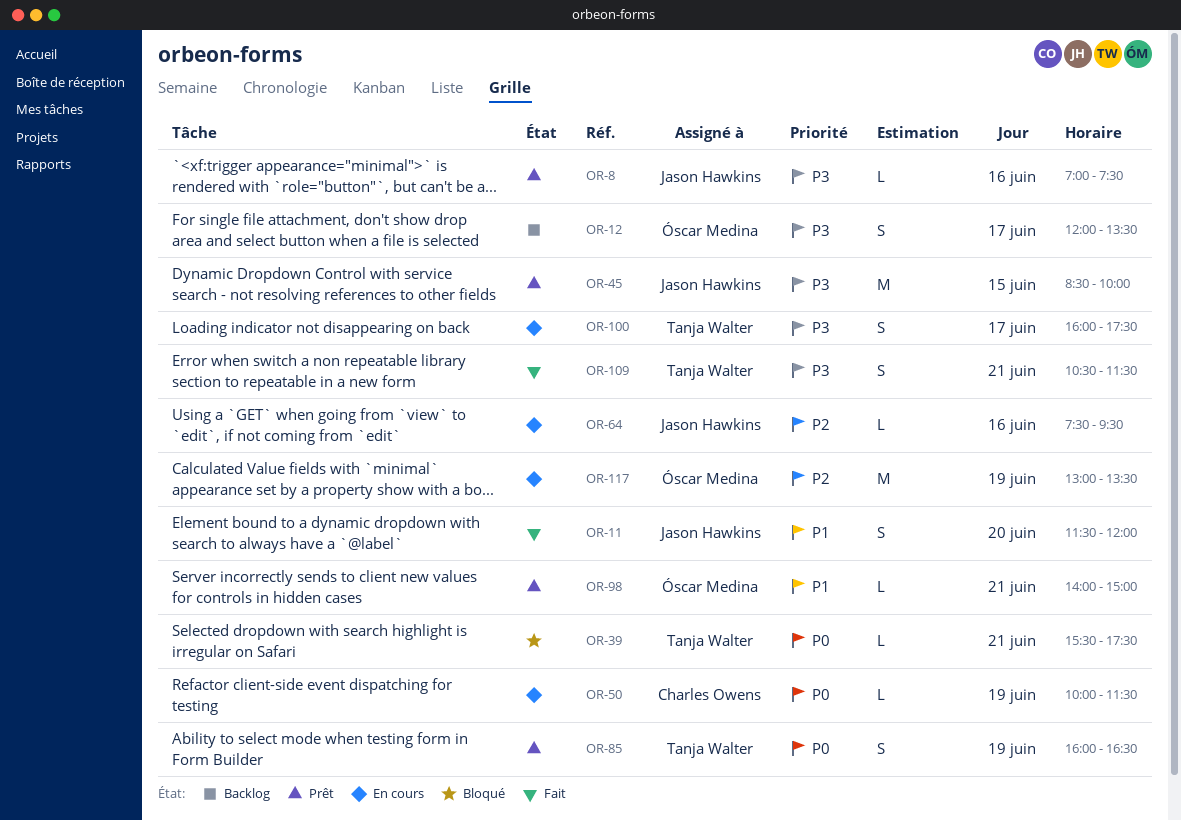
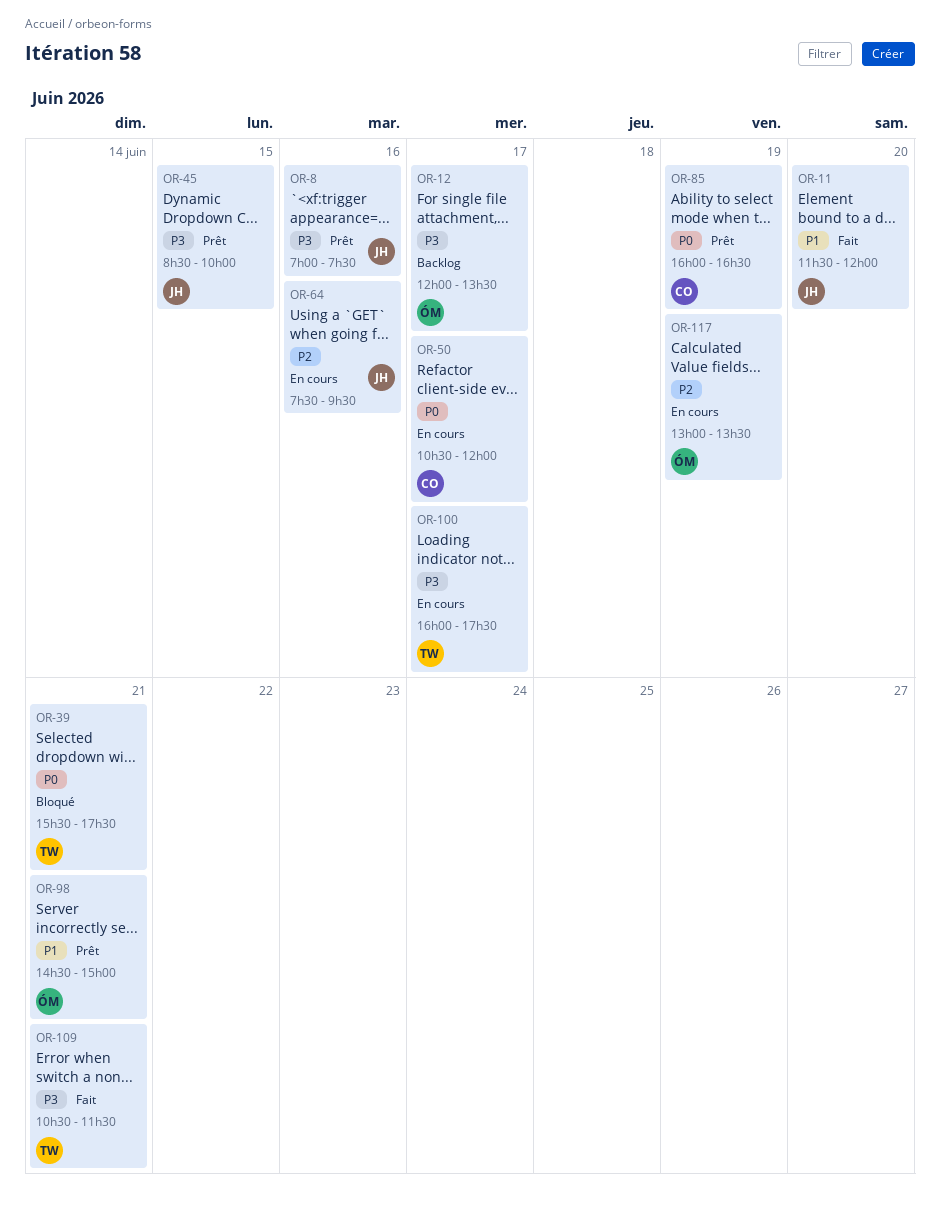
OR-50, day: Jun 19 -> Jun 17
OR-50, begins: 10:00 -> 10:30
OR-50, ends: 11:30 -> 12:00
OR-85, owner: Tanja Walter -> Charles Owens
OR-98, begins: 14:00 -> 14:30

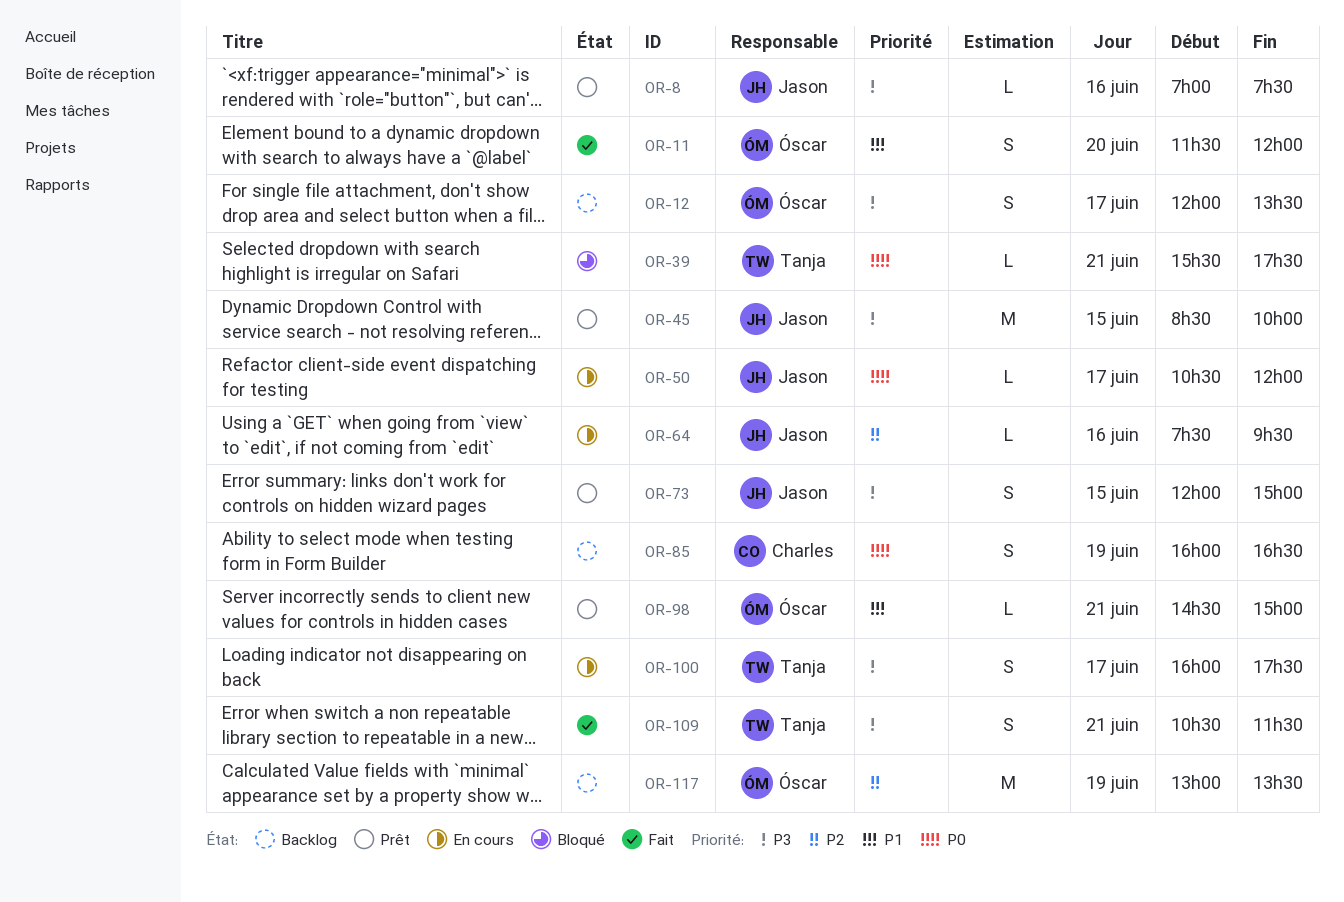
OR-11, owner: Jason -> Óscar
OR-50, owner: Charles -> Jason
OR-73: none -> present
OR-85, status: Prêt -> Backlog
OR-117, status: En cours -> Backlog

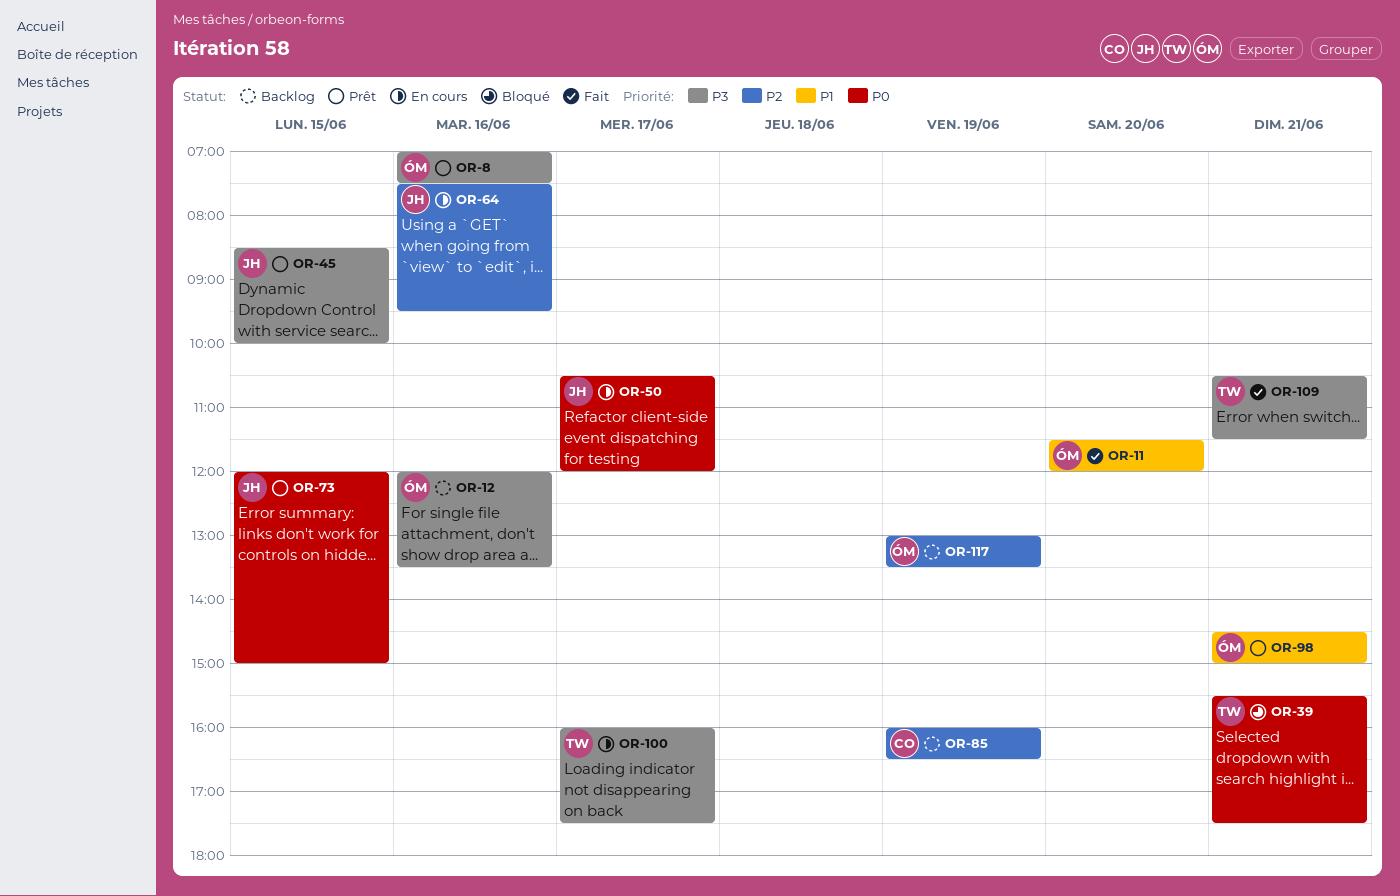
OR-8, owner: Jason -> Óscar
OR-12, day: Jun 17 -> Jun 16
OR-73, priority: P3 -> P0
OR-85, priority: P0 -> P2

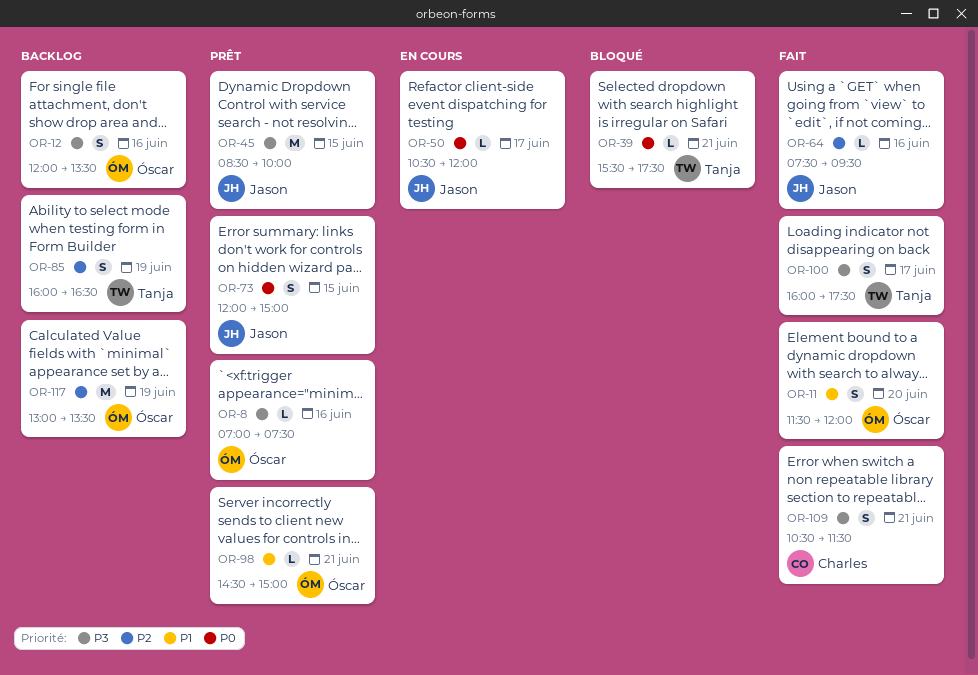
OR-64, status: En cours -> Fait
OR-85, owner: Charles -> Tanja
OR-100, status: En cours -> Fait
OR-109, owner: Tanja -> Charles

